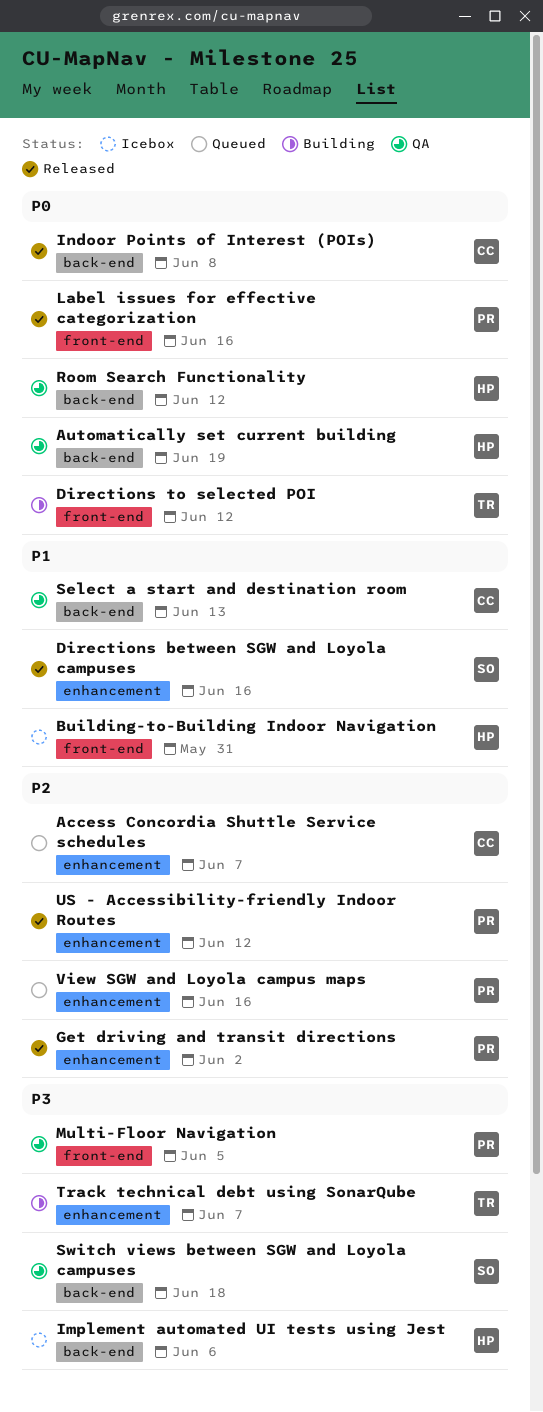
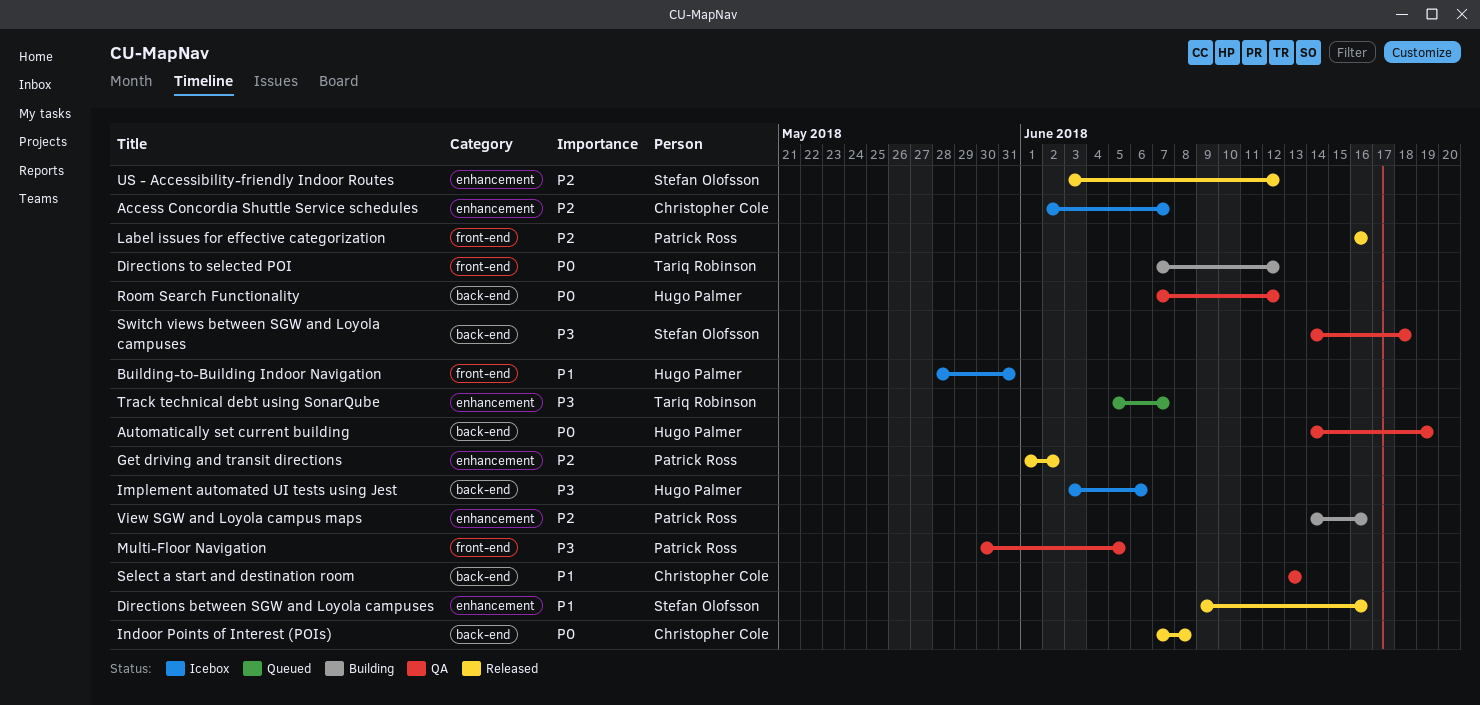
Access Concordia Shuttle Service schedules, status: Queued -> Icebox
Label issues for effective categorization, priority: P0 -> P2
Track technical debt using SonarQube, status: Building -> Queued
US - Accessibility-friendly Indoor Routes, owner: Patrick Ross -> Stefan Olofsson
View SGW and Loyola campus maps, status: Queued -> Building

